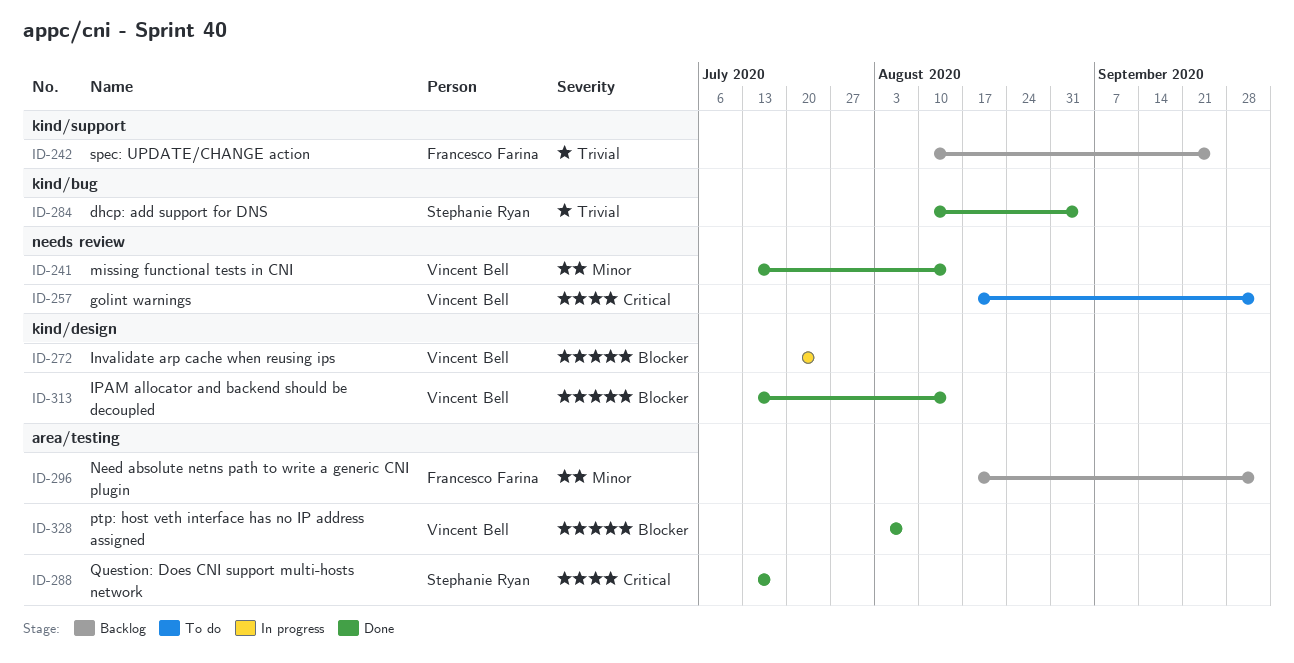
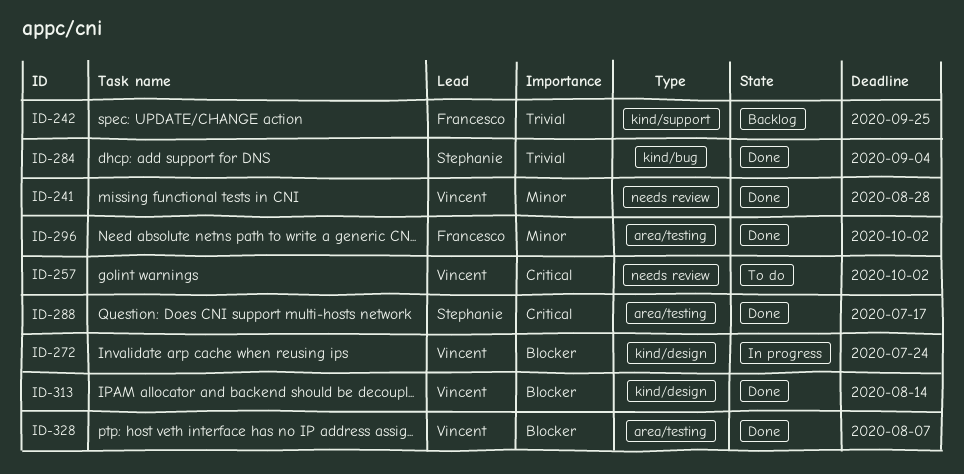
ID-241, due: Aug 14 -> Aug 28
ID-296, status: Backlog -> Done

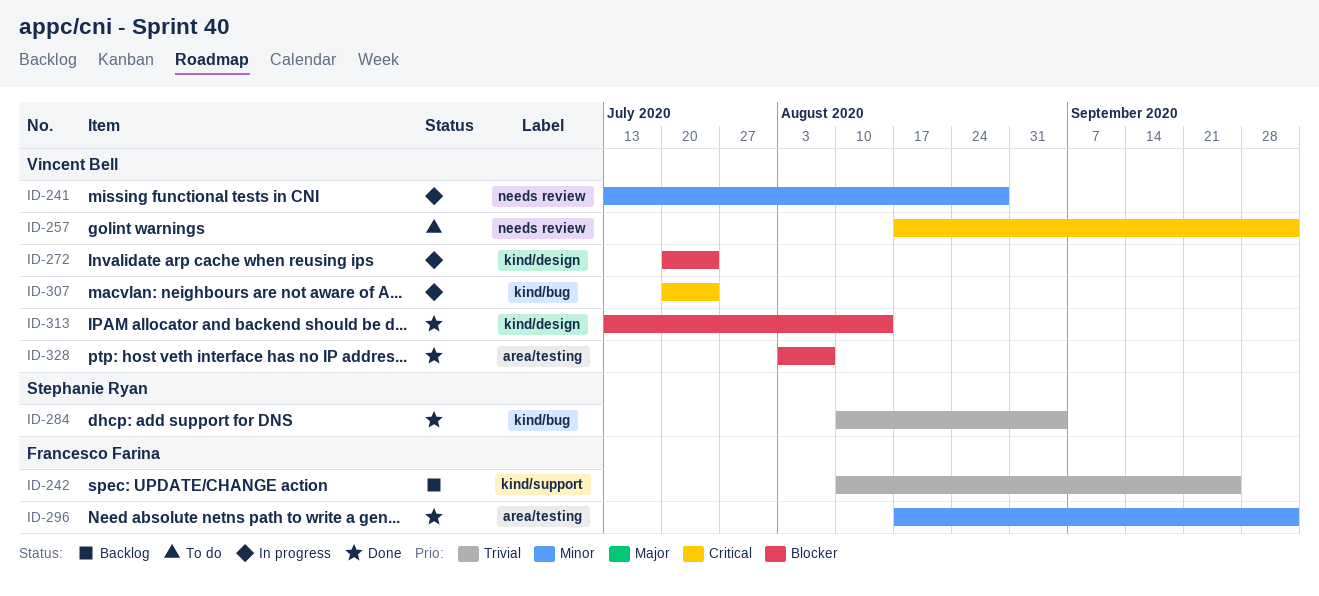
ID-241, status: Done -> In progress
ID-288: present -> none
ID-307: none -> present

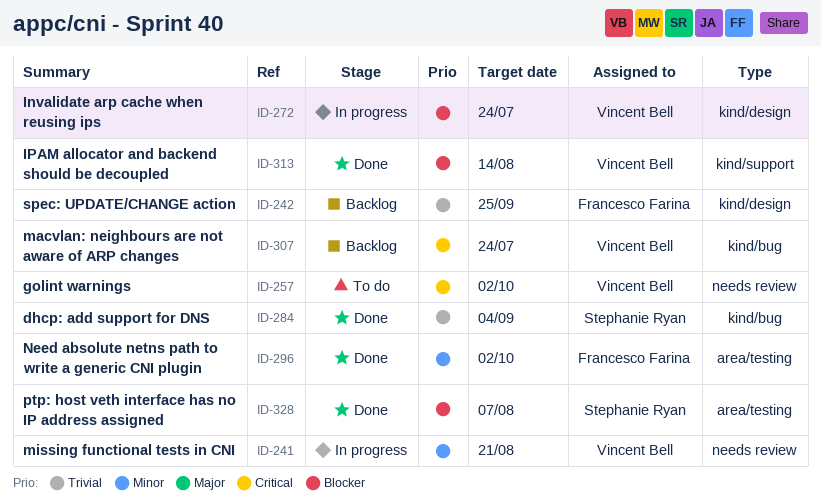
ID-241, due: Aug 28 -> Aug 21
ID-242, label: kind/support -> kind/design
ID-307, status: In progress -> Backlog
ID-313, label: kind/design -> kind/support
ID-328, owner: Vincent Bell -> Stephanie Ryan

